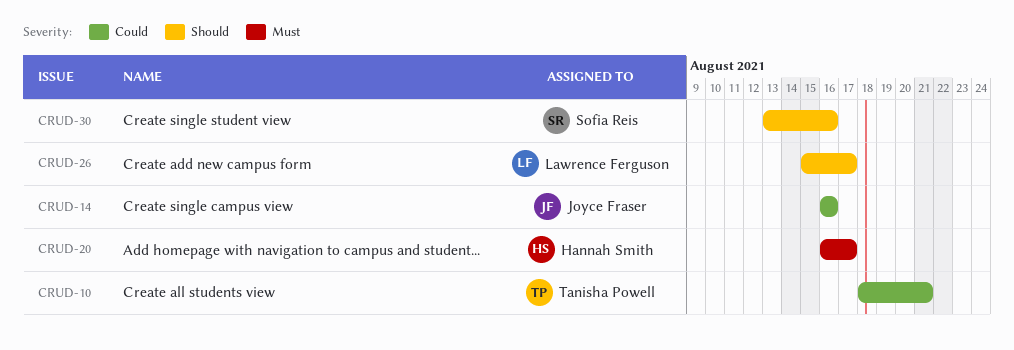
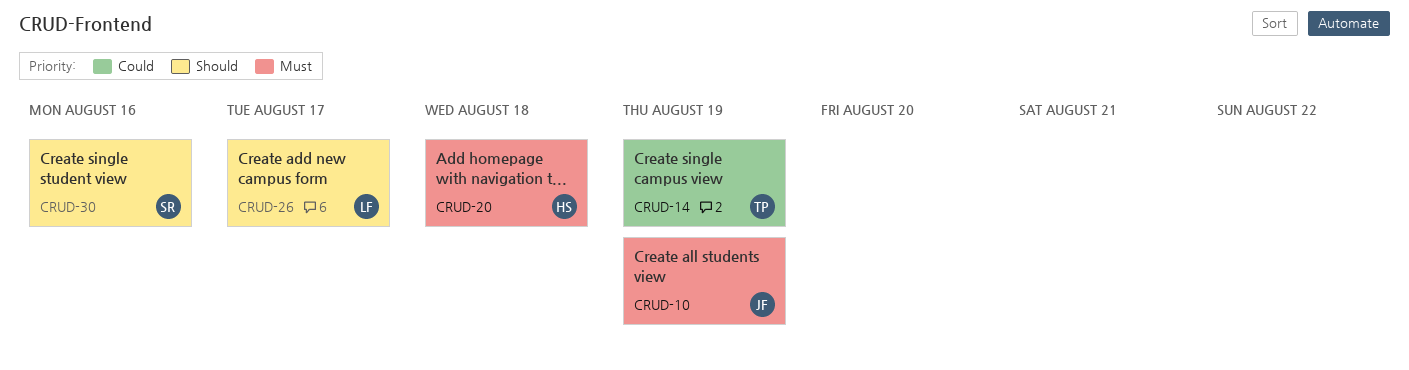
CRUD-10, owner: Tanisha Powell -> Joyce Fraser
CRUD-10, priority: Could -> Must
CRUD-10, due: Aug 21 -> Aug 19
CRUD-14, owner: Joyce Fraser -> Tanisha Powell
CRUD-14, due: Aug 16 -> Aug 19
CRUD-20, due: Aug 17 -> Aug 18

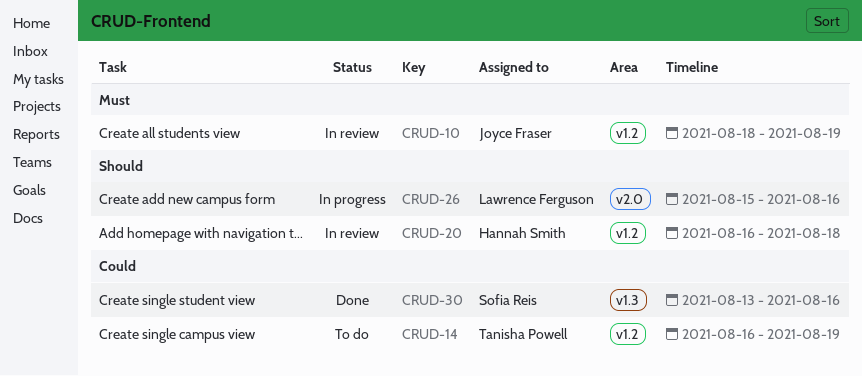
CRUD-20, priority: Must -> Should
CRUD-26, due: Aug 17 -> Aug 16
CRUD-30, priority: Should -> Could

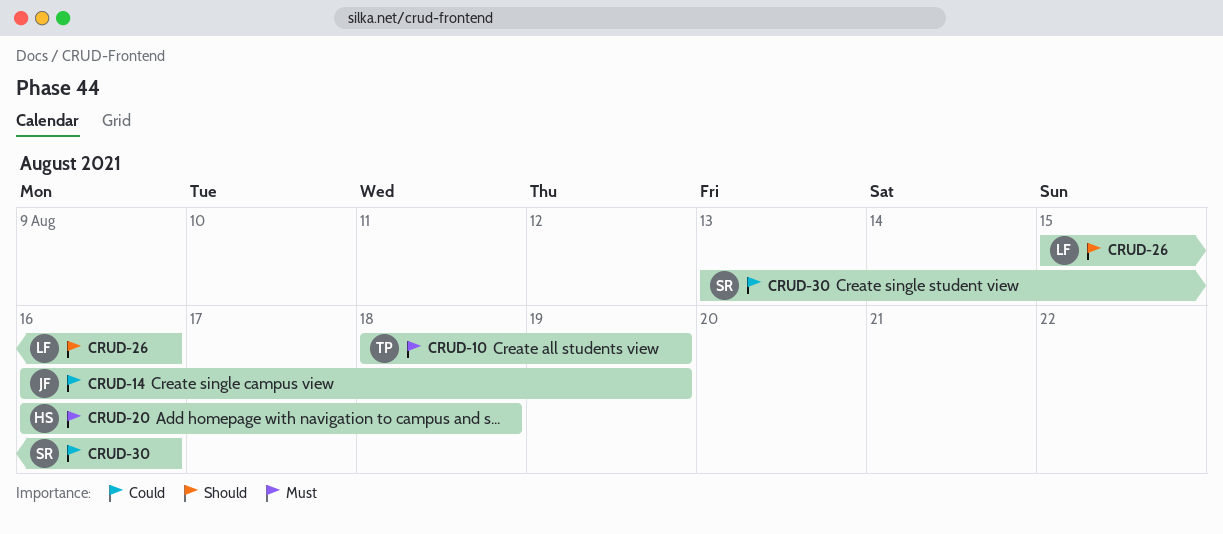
CRUD-10, owner: Joyce Fraser -> Tanisha Powell
CRUD-14, owner: Tanisha Powell -> Joyce Fraser
CRUD-20, priority: Should -> Must

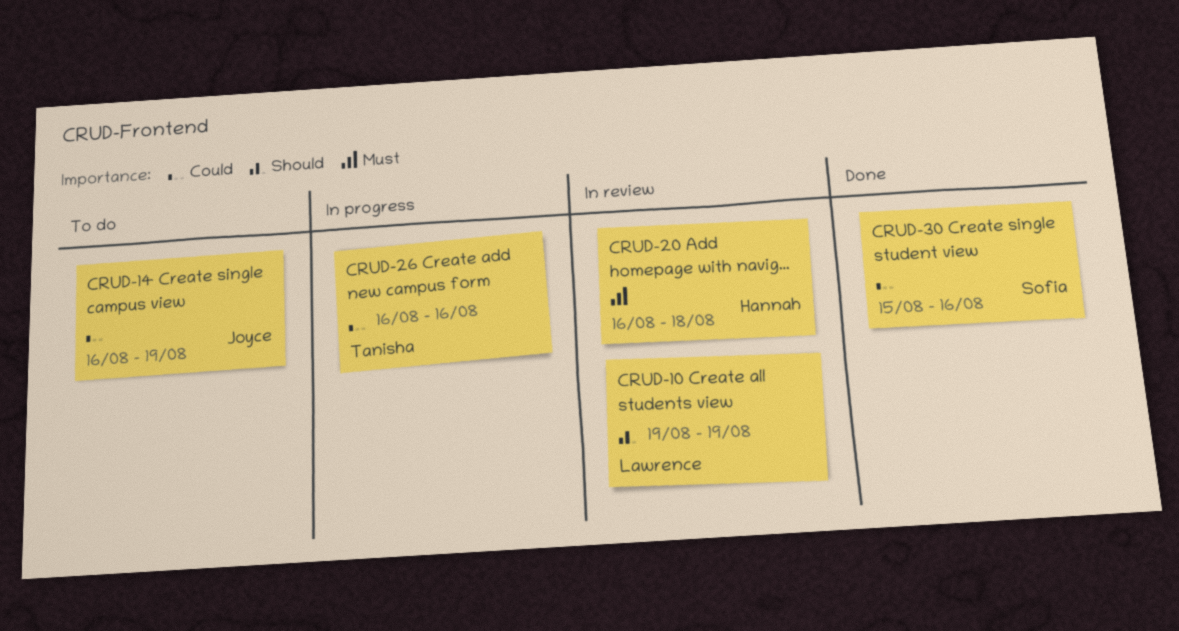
CRUD-10, owner: Tanisha -> Lawrence
CRUD-10, priority: Must -> Should
CRUD-10, start: Aug 18 -> Aug 19
CRUD-26, owner: Lawrence -> Tanisha
CRUD-26, priority: Should -> Could
CRUD-26, start: Aug 15 -> Aug 16
CRUD-30, start: Aug 13 -> Aug 15

